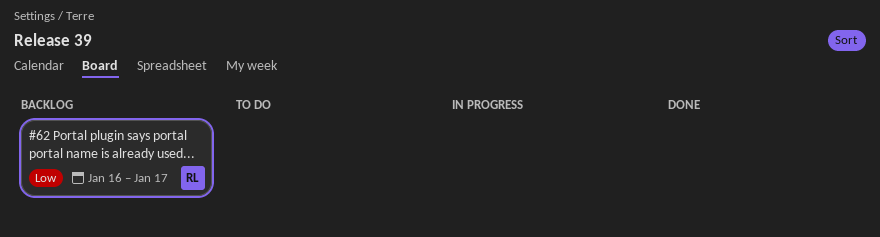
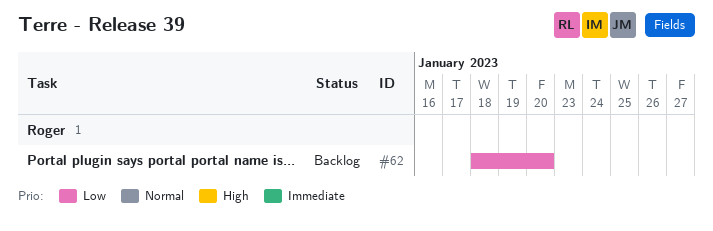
#62, start: Jan 16 -> Jan 18
#62, due: Jan 17 -> Jan 20

